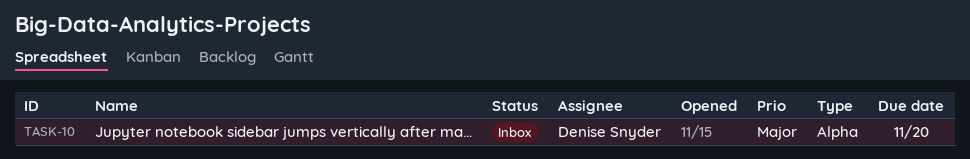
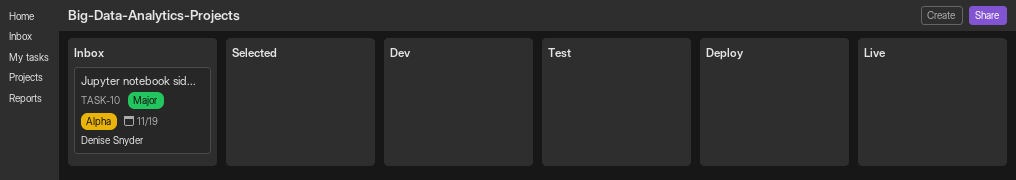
TASK-10, due: Nov 20 -> Nov 19

